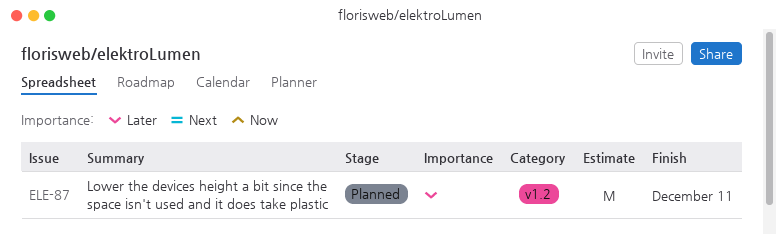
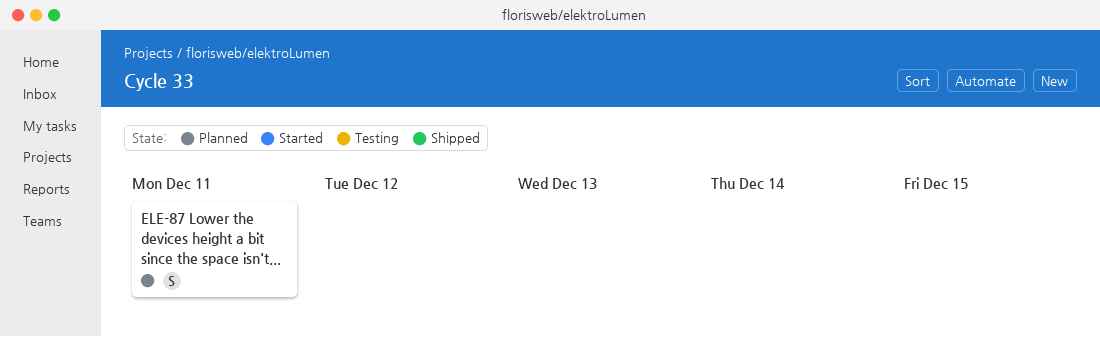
ELE-87, estimate: M -> S

